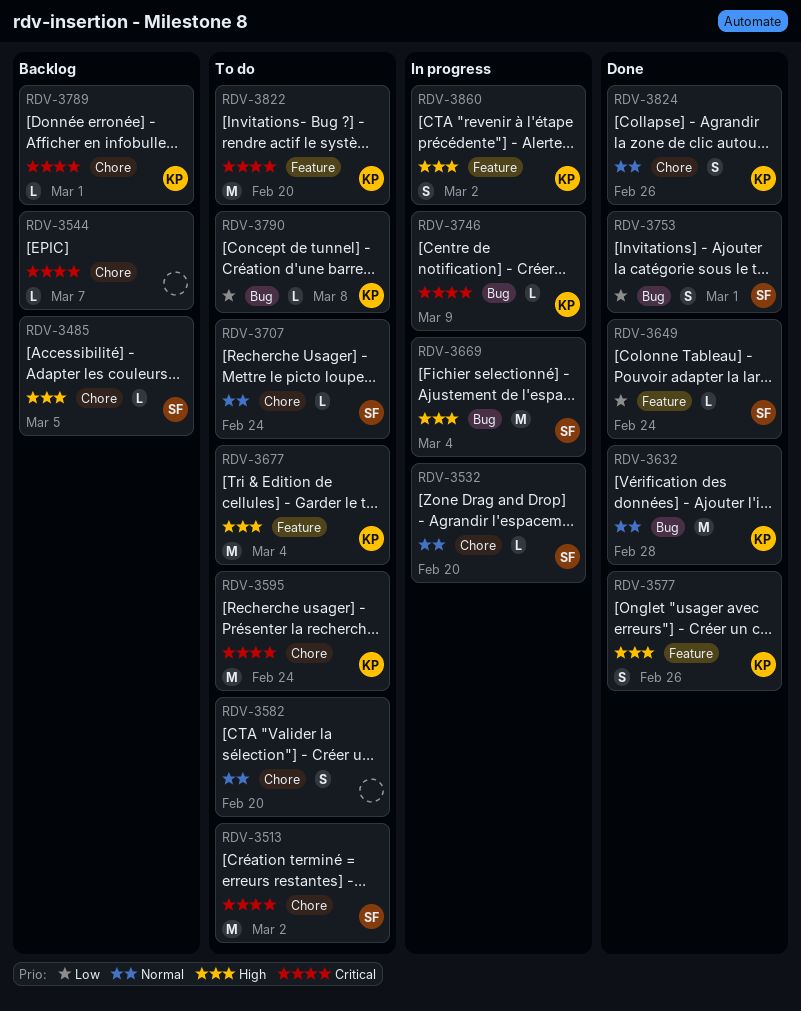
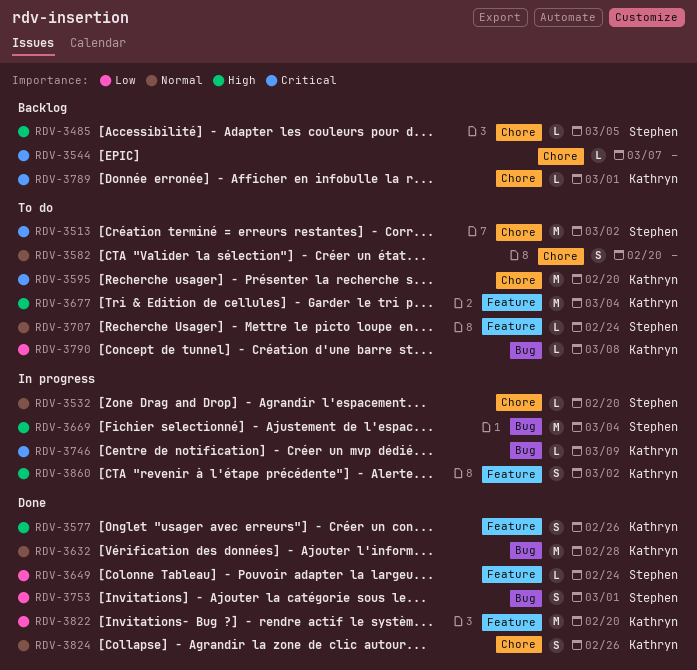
RDV-3595, due: Feb 24 -> Feb 20
RDV-3707, label: Chore -> Feature
RDV-3822, status: To do -> Done
RDV-3822, priority: Critical -> Low

